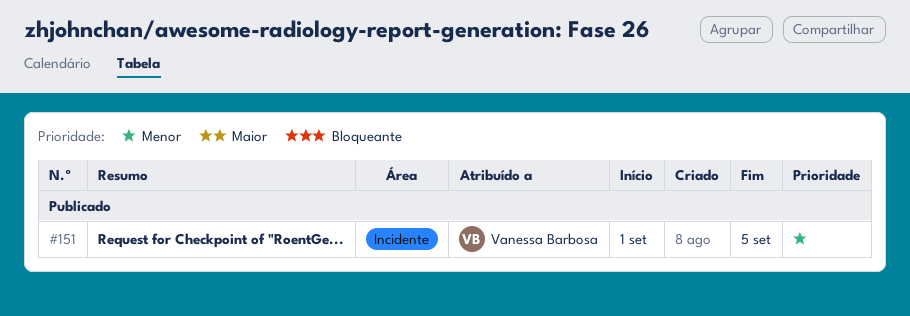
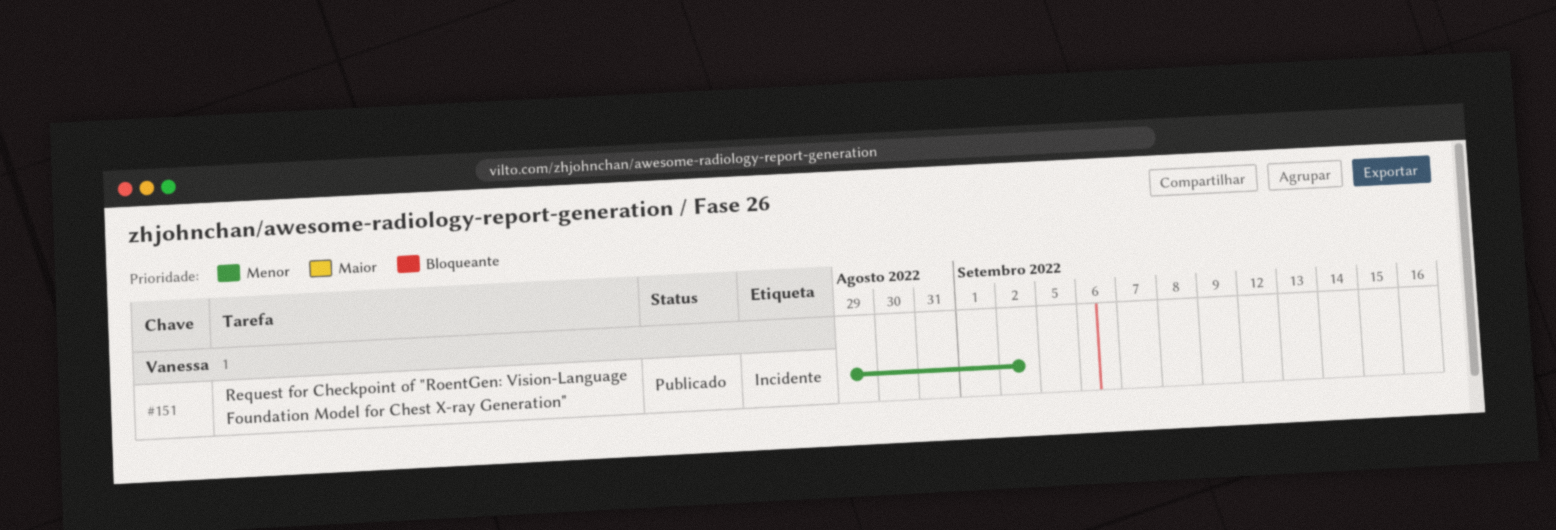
#151, start: Sep 1 -> Aug 29
#151, due: Sep 5 -> Sep 2

